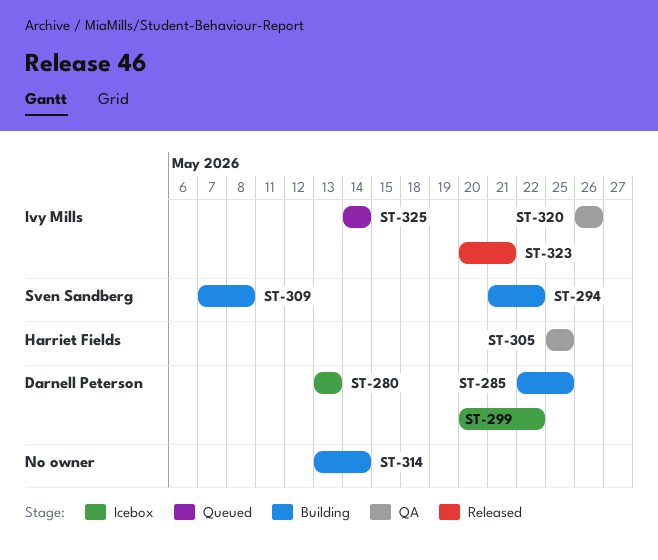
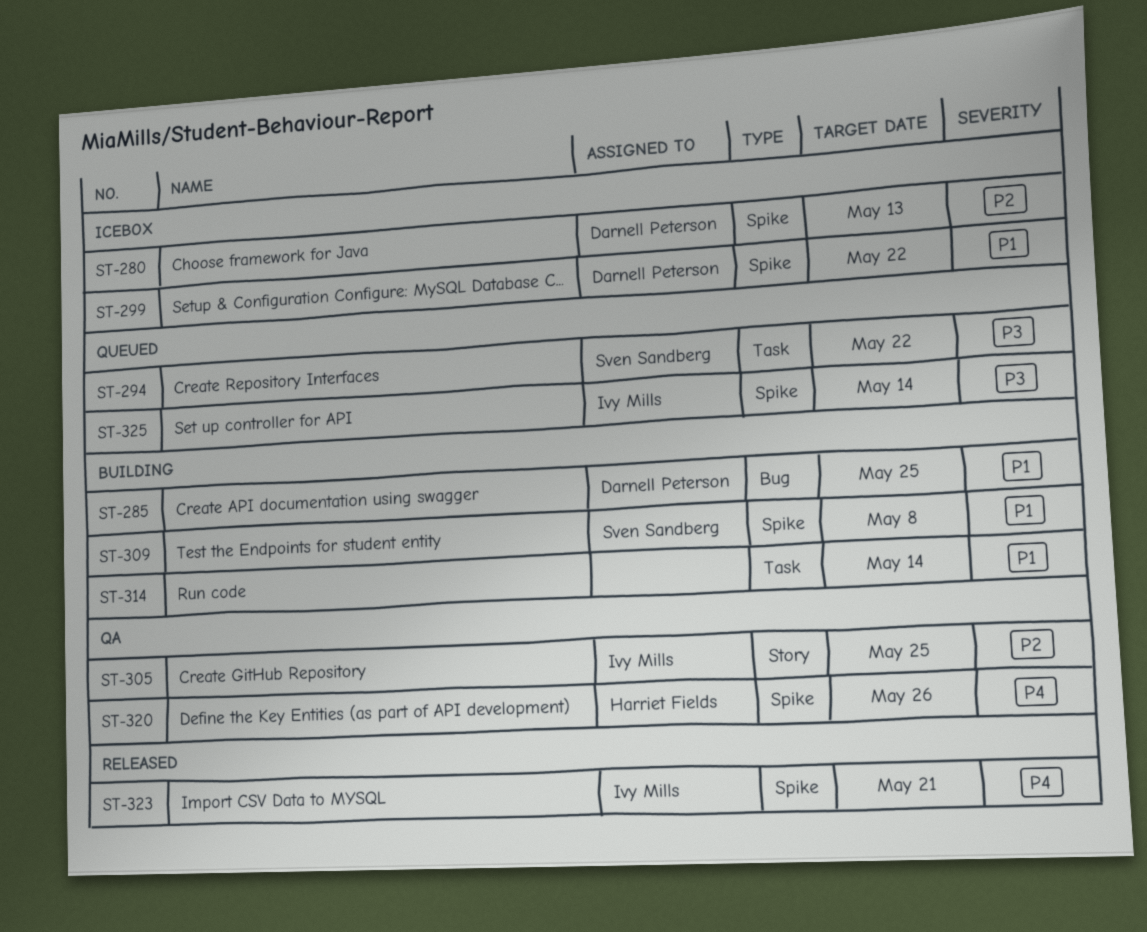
ST-294, status: Building -> Queued
ST-305, owner: Harriet Fields -> Ivy Mills
ST-320, owner: Ivy Mills -> Harriet Fields

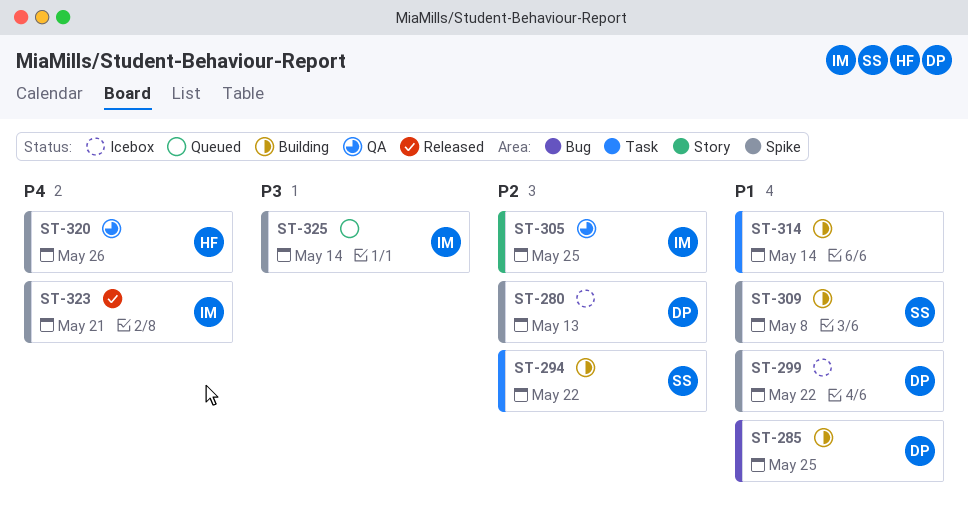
ST-294, status: Queued -> Building
ST-294, priority: P3 -> P2

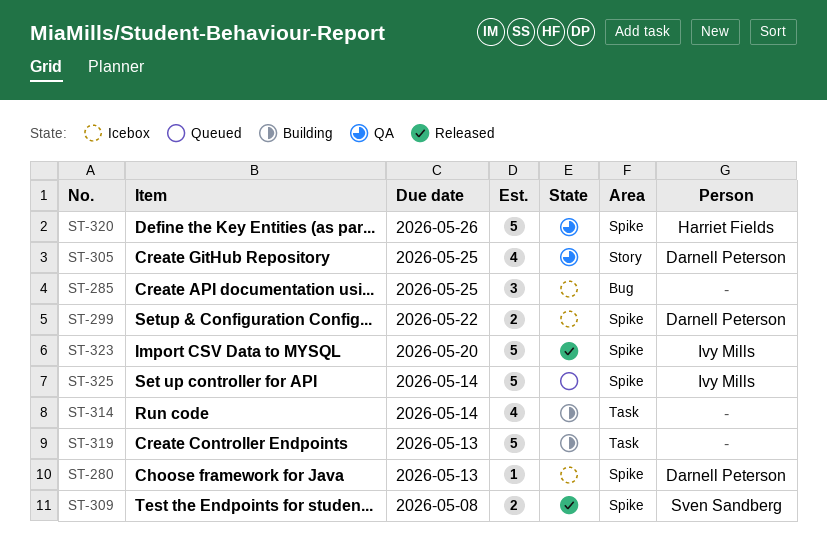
ST-285, status: Building -> Icebox
ST-285, owner: Darnell Peterson -> none
ST-294: present -> none
ST-305, owner: Ivy Mills -> Darnell Peterson
ST-309, status: Building -> Released
ST-319: none -> present
ST-323, due: May 21 -> May 20

